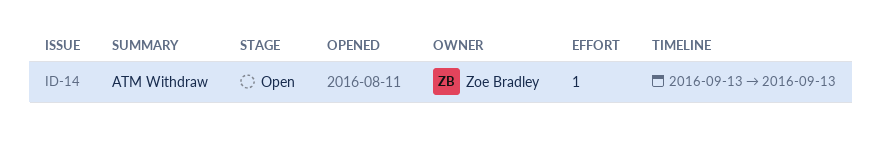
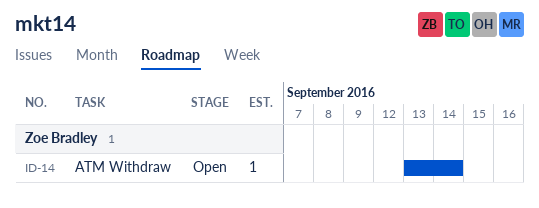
ID-14, due: Sep 13 -> Sep 14

